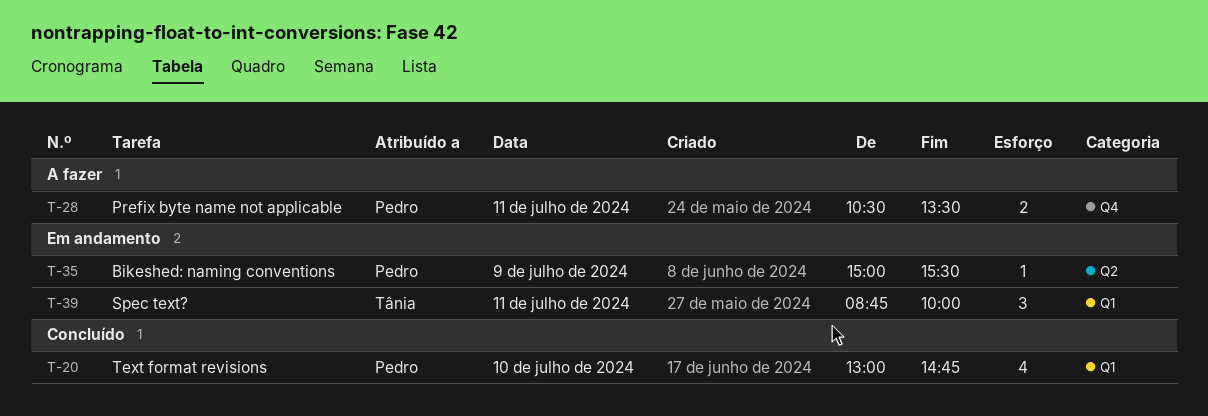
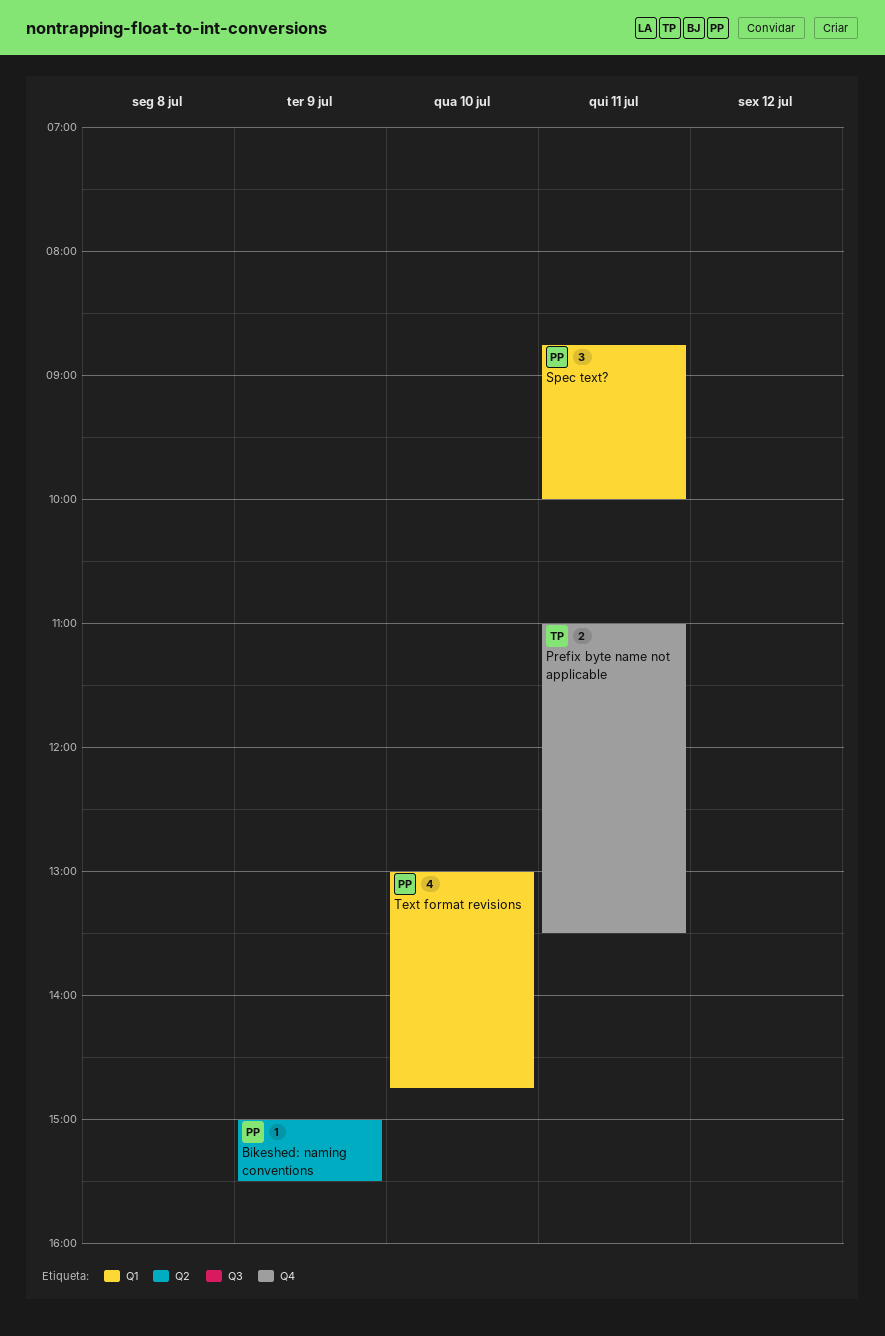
Prefix byte name not applicable, owner: Pedro -> Tânia
Prefix byte name not applicable, begins: 10:30 -> 11:00
Spec text?, owner: Tânia -> Pedro

